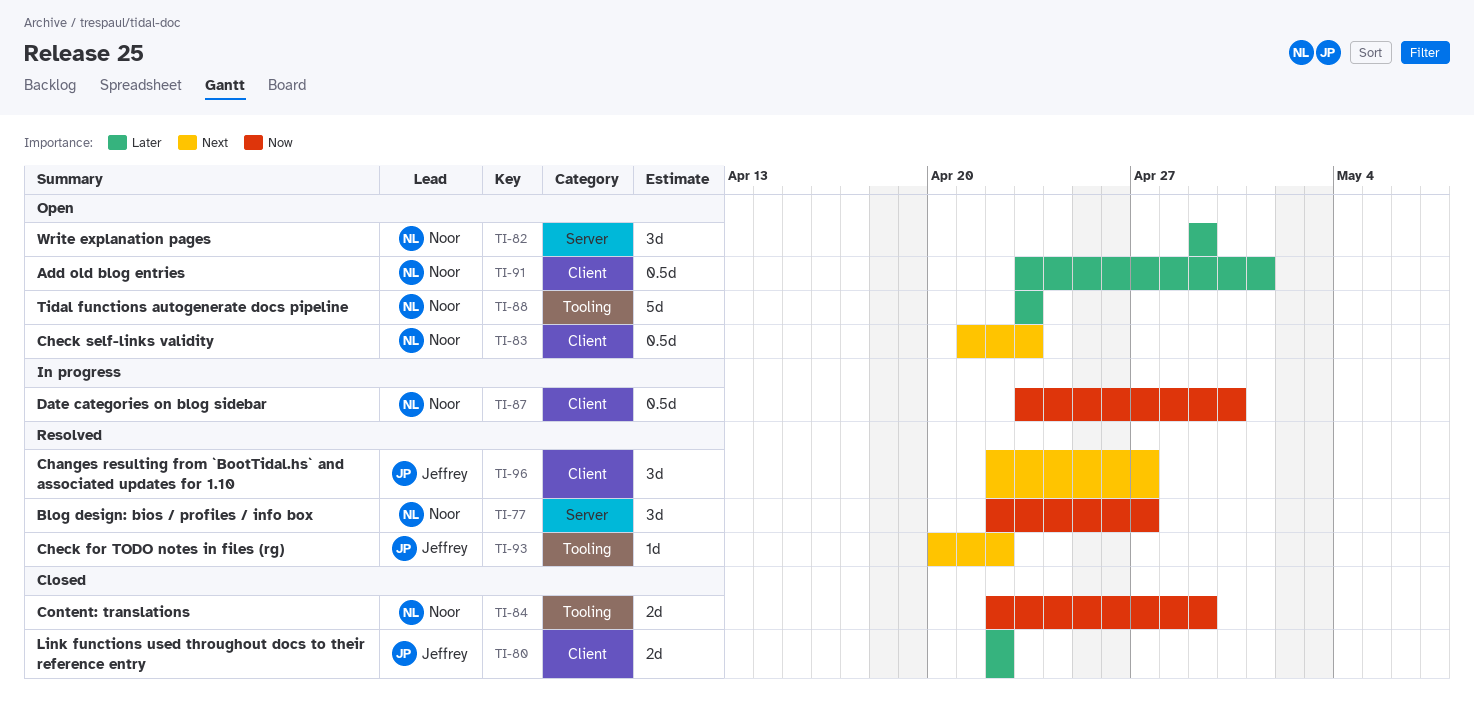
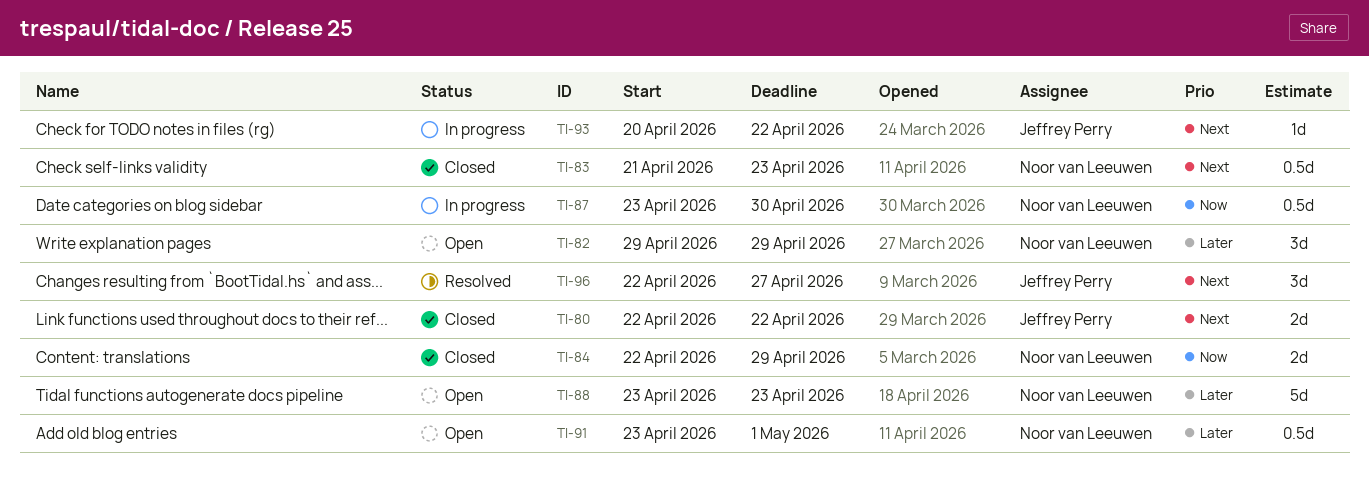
TI-77: present -> none
TI-80, priority: Later -> Next
TI-83, status: Open -> Closed
TI-93, status: Resolved -> In progress

